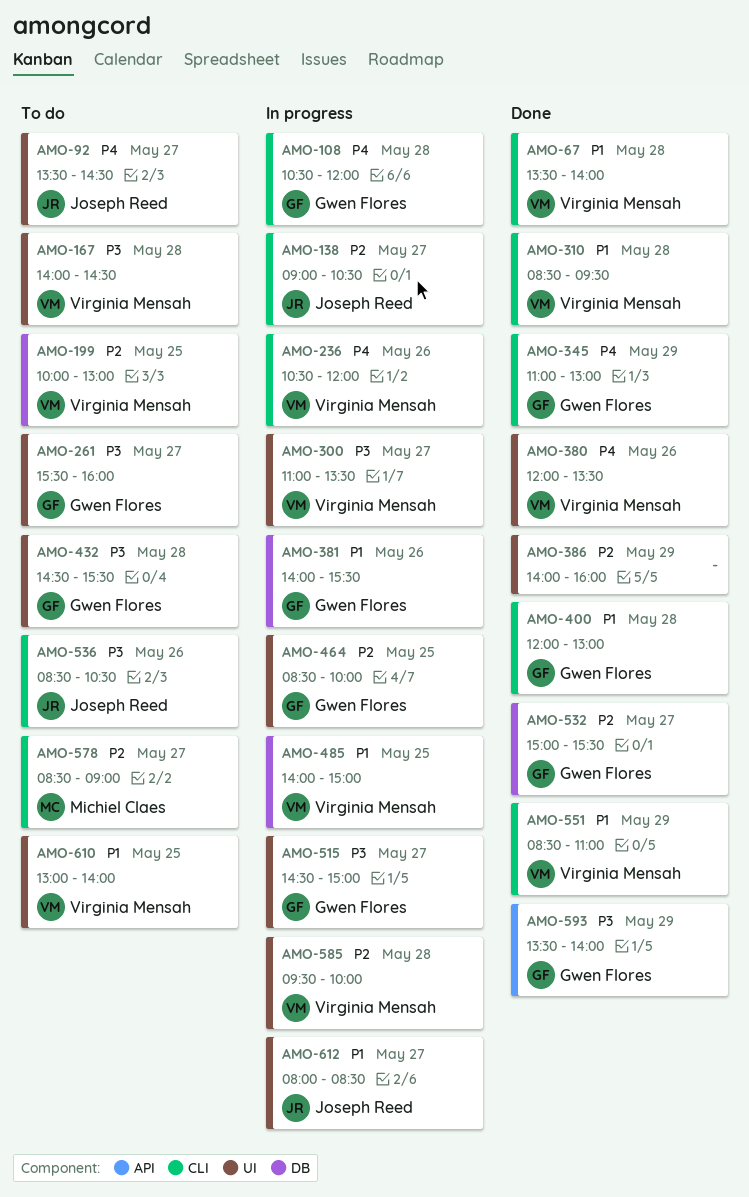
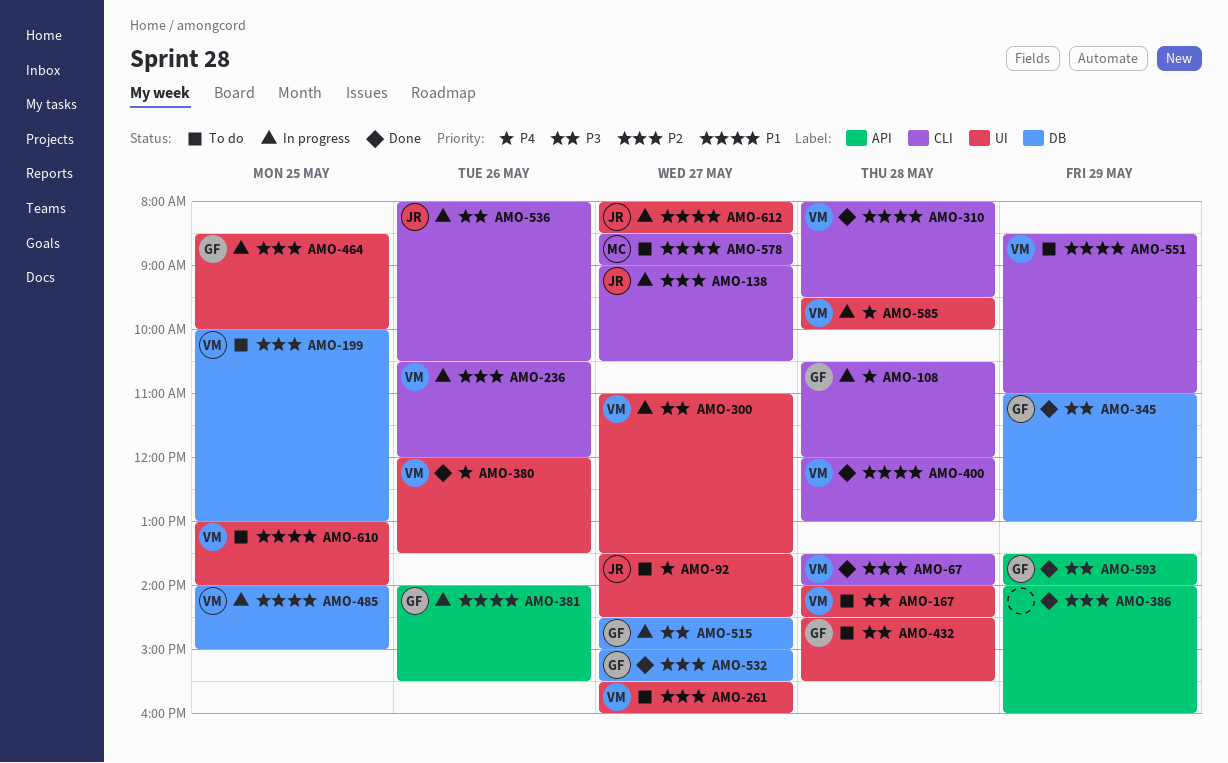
AMO-67, priority: P1 -> P2
AMO-236, priority: P4 -> P2
AMO-261, owner: Gwen Flores -> Virginia Mensah
AMO-261, priority: P3 -> P2
AMO-310, begins: 08:30 -> 08:00
AMO-345, priority: P4 -> P3
AMO-345, label: CLI -> DB
AMO-381, label: DB -> API
AMO-386, label: UI -> API
AMO-400, owner: Gwen Flores -> Virginia Mensah
AMO-515, label: UI -> DB
AMO-536, status: To do -> In progress
AMO-536, begins: 08:30 -> 08:00
AMO-551, status: Done -> To do
AMO-578, priority: P2 -> P1
AMO-585, priority: P2 -> P4

